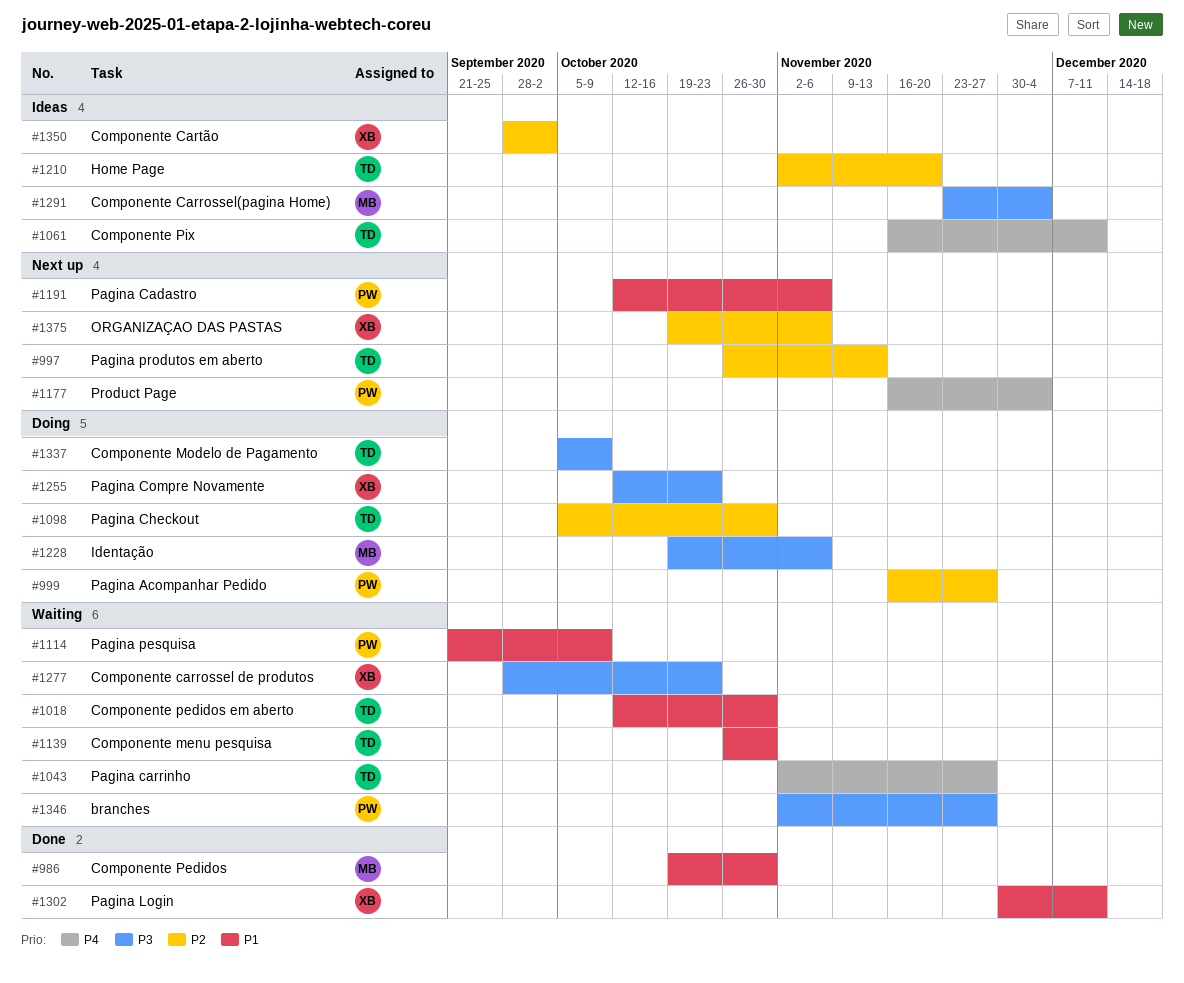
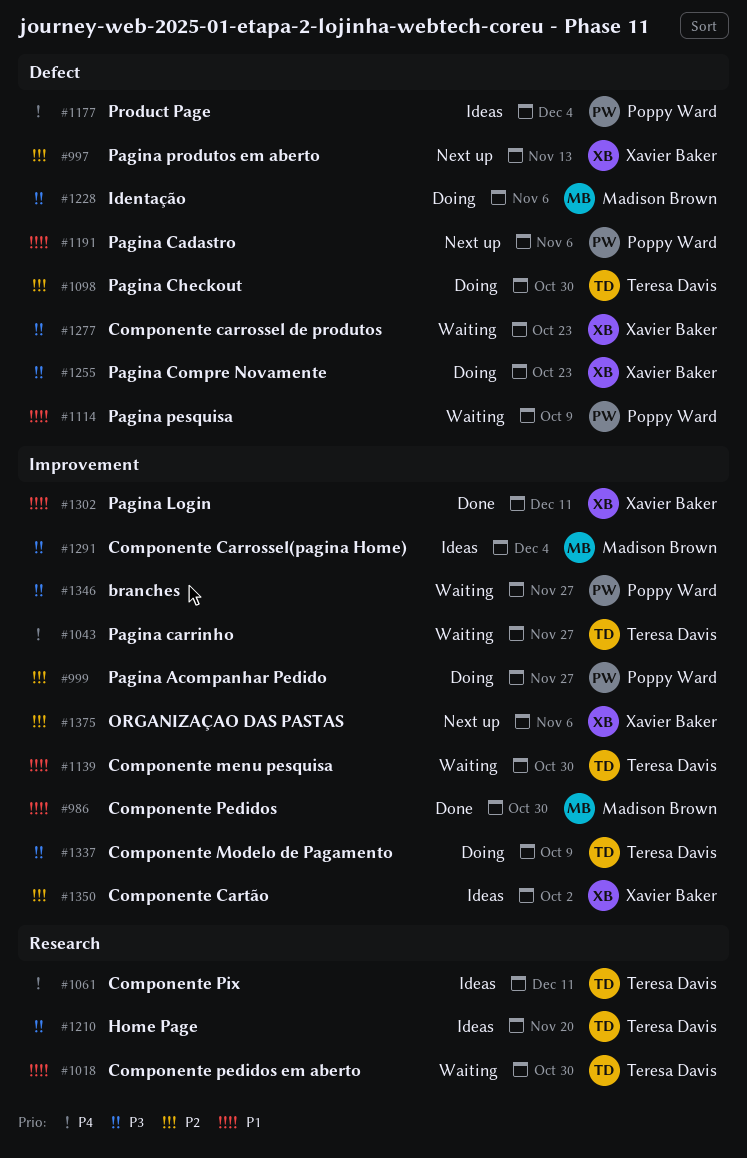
#997, owner: Teresa Davis -> Xavier Baker
#1177, status: Next up -> Ideas
#1210, priority: P2 -> P3

